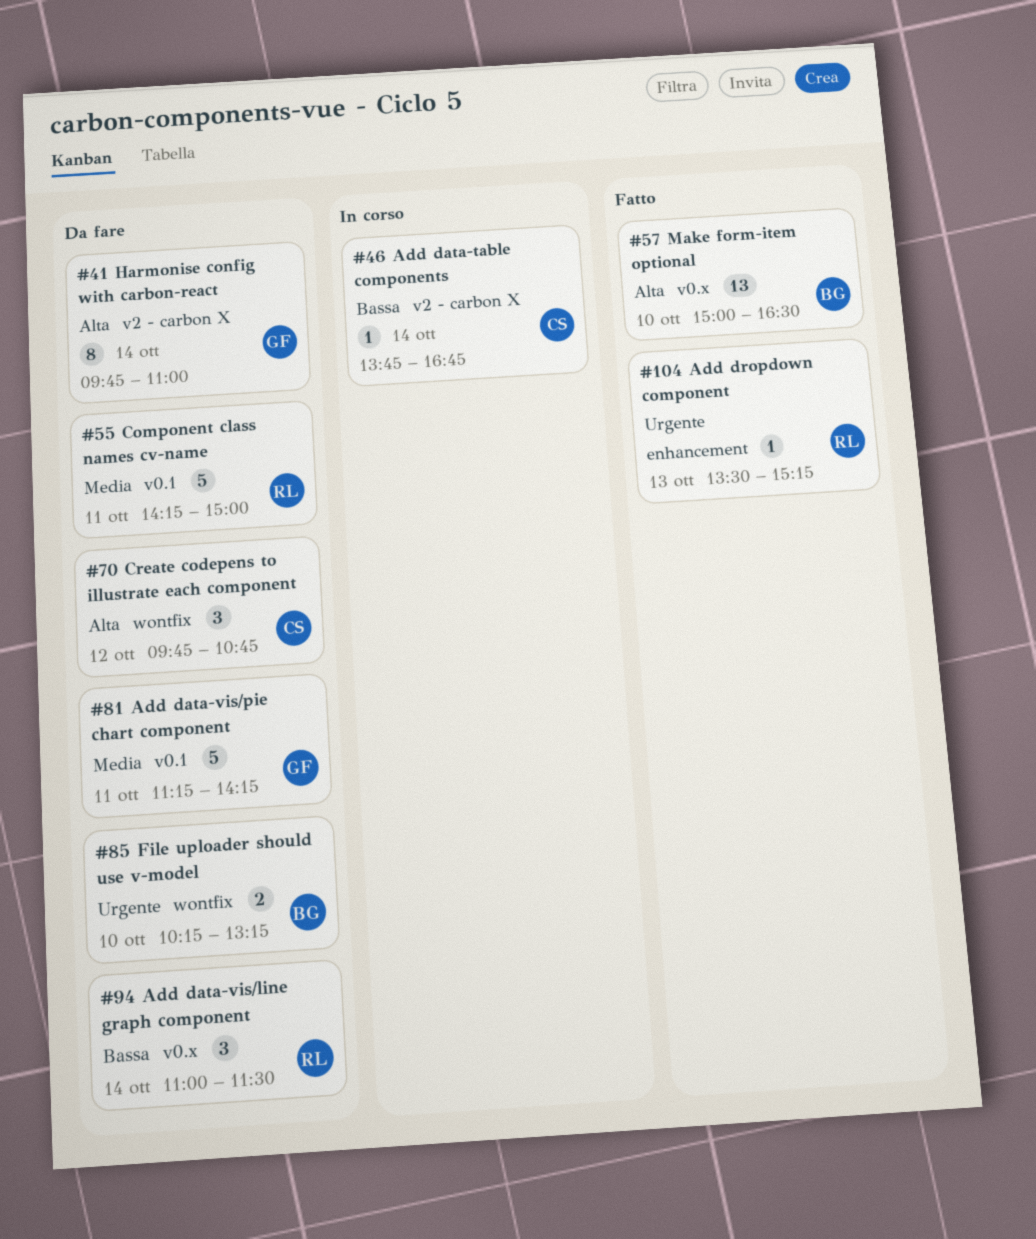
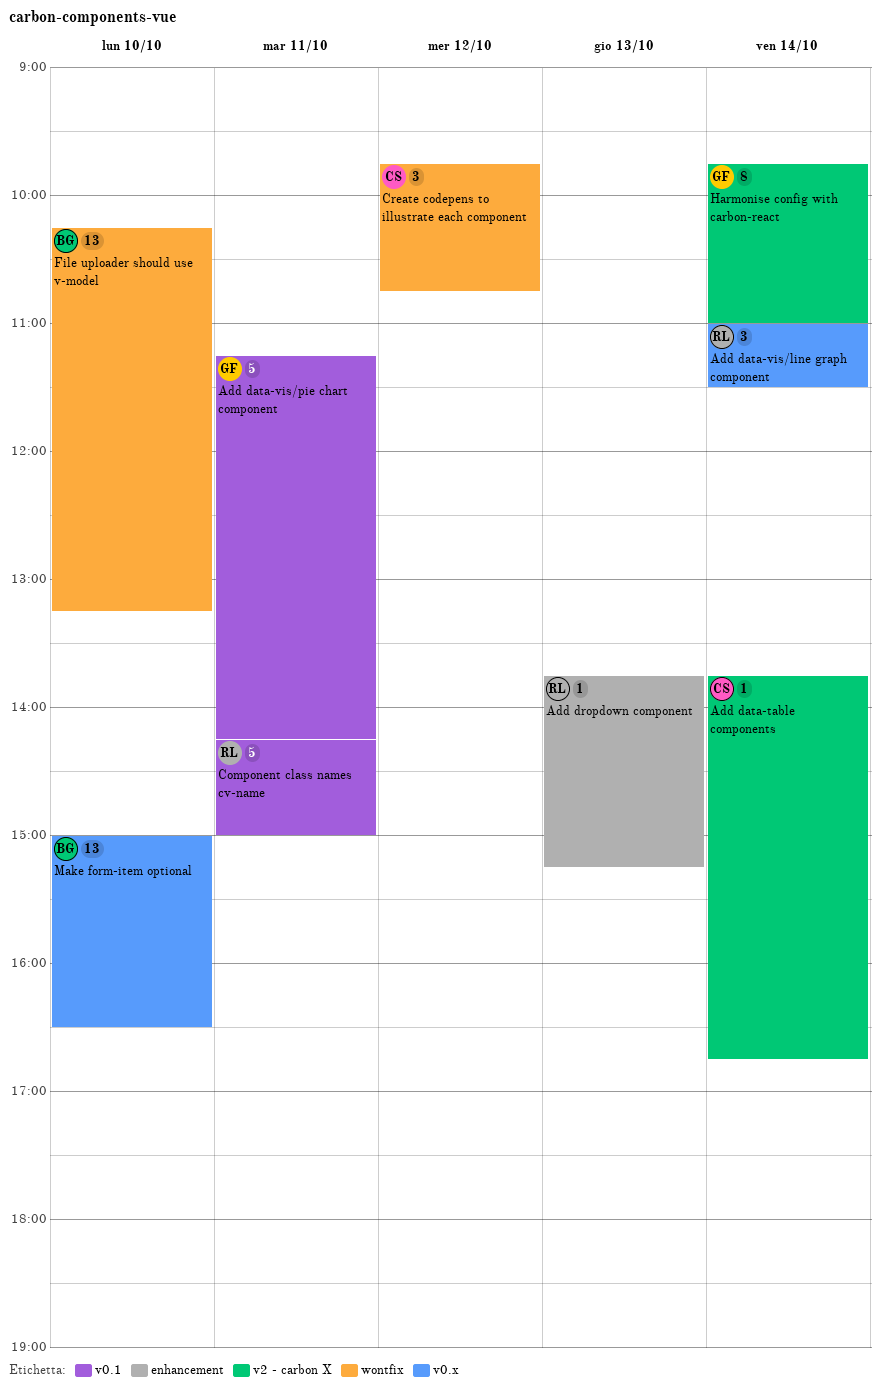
Add dropdown component, begins: 13:30 -> 13:45
File uploader should use v-model, estimate: 2 -> 13

